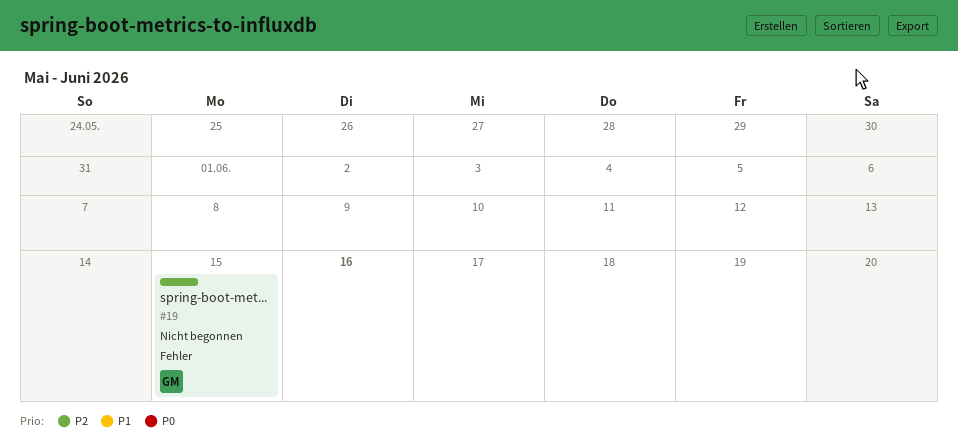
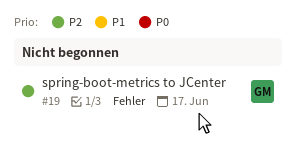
#19, due: Jun 15 -> Jun 17

